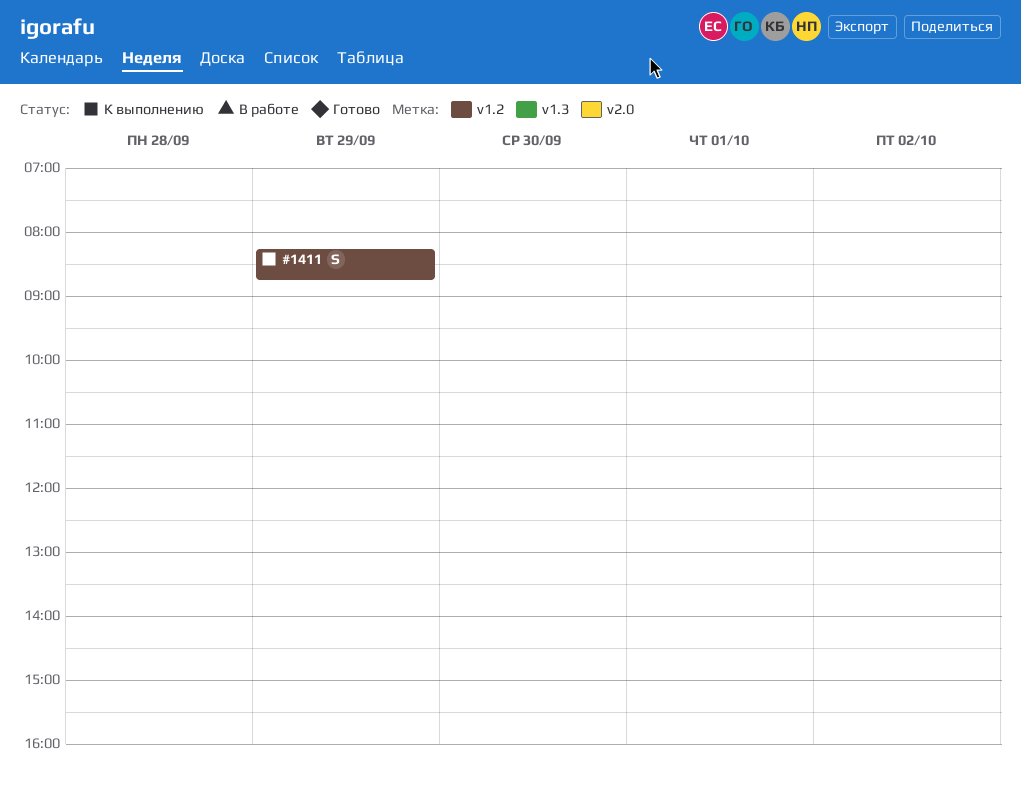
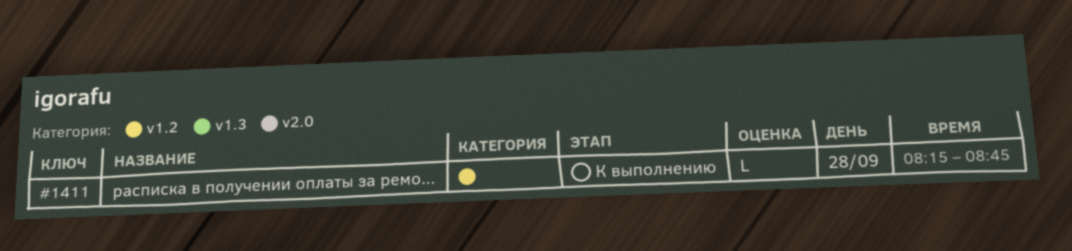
#1411, estimate: S -> L
#1411, day: Sep 29 -> Sep 28

